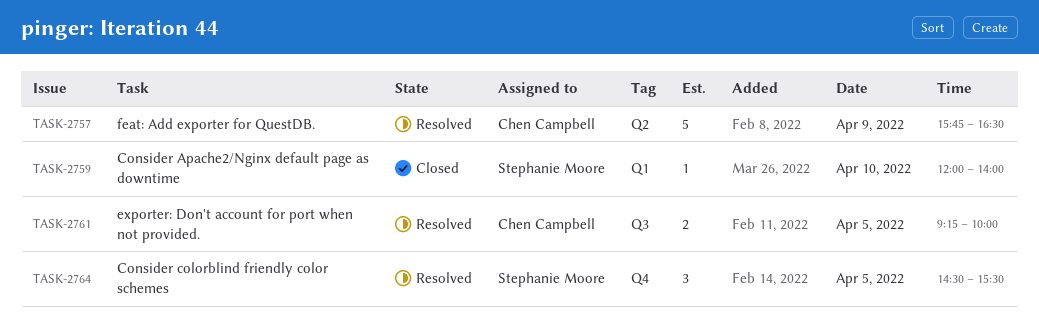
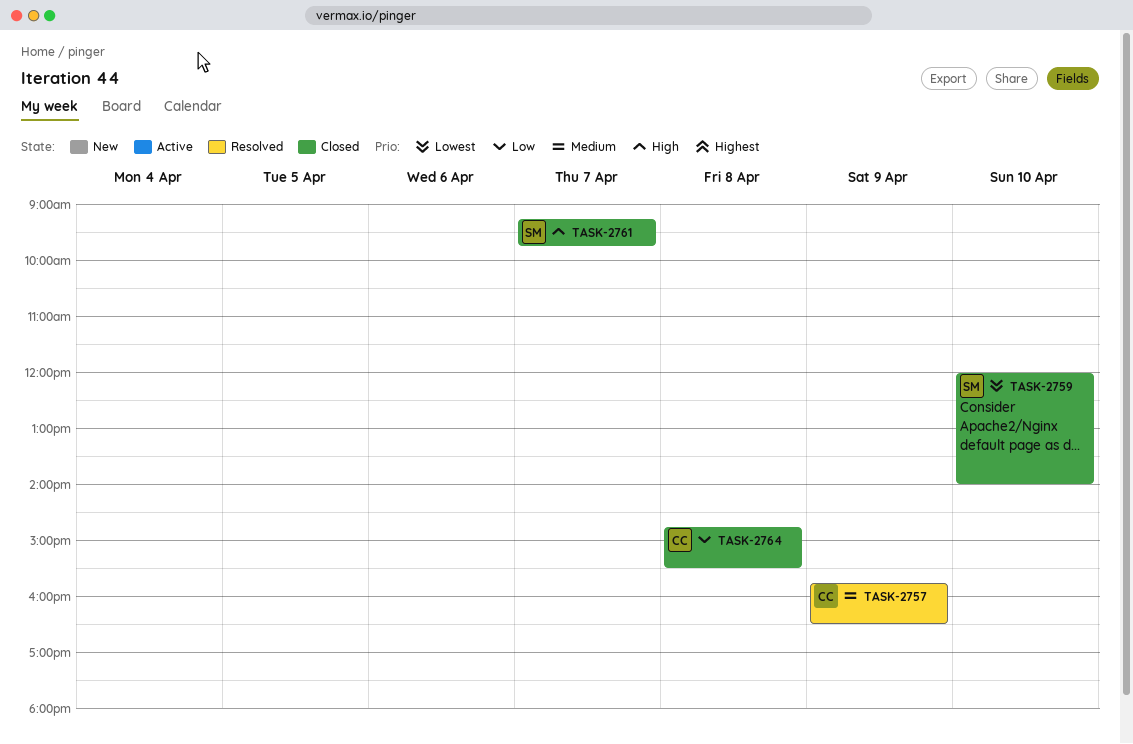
TASK-2761, status: Resolved -> Closed
TASK-2761, owner: Chen Campbell -> Stephanie Moore
TASK-2761, day: Apr 5 -> Apr 7
TASK-2761, ends: 10:00 -> 09:45
TASK-2764, status: Resolved -> Closed
TASK-2764, owner: Stephanie Moore -> Chen Campbell
TASK-2764, day: Apr 5 -> Apr 8
TASK-2764, begins: 14:30 -> 14:45

